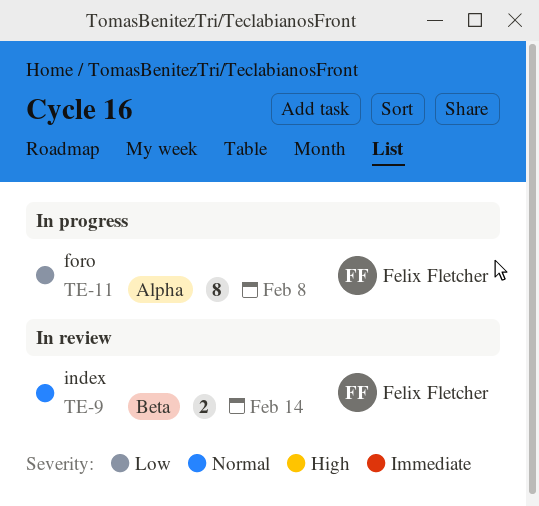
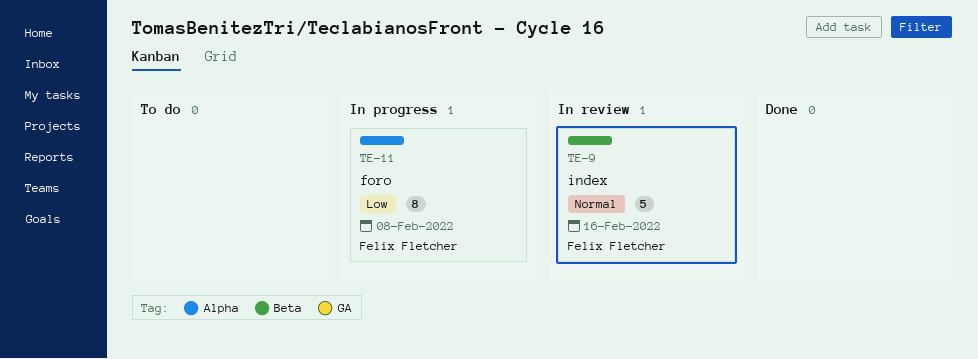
TE-9, estimate: 2 -> 5
TE-9, due: Feb 14 -> Feb 16

